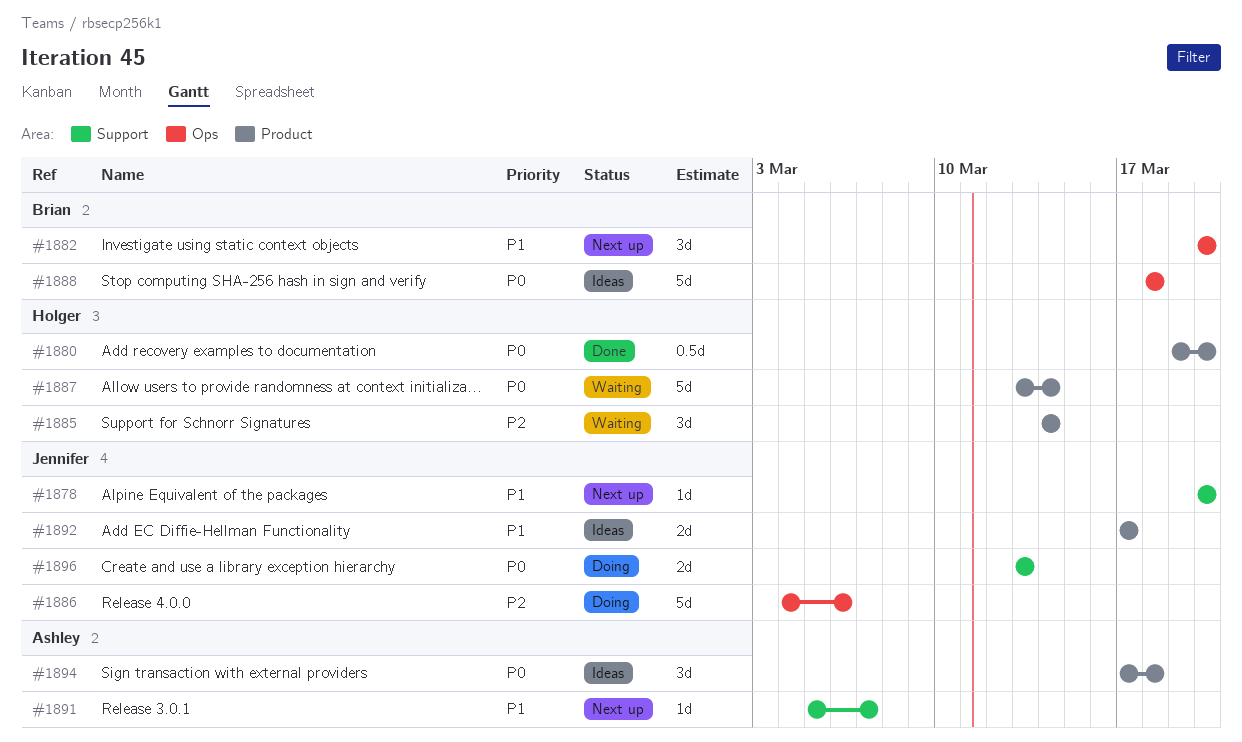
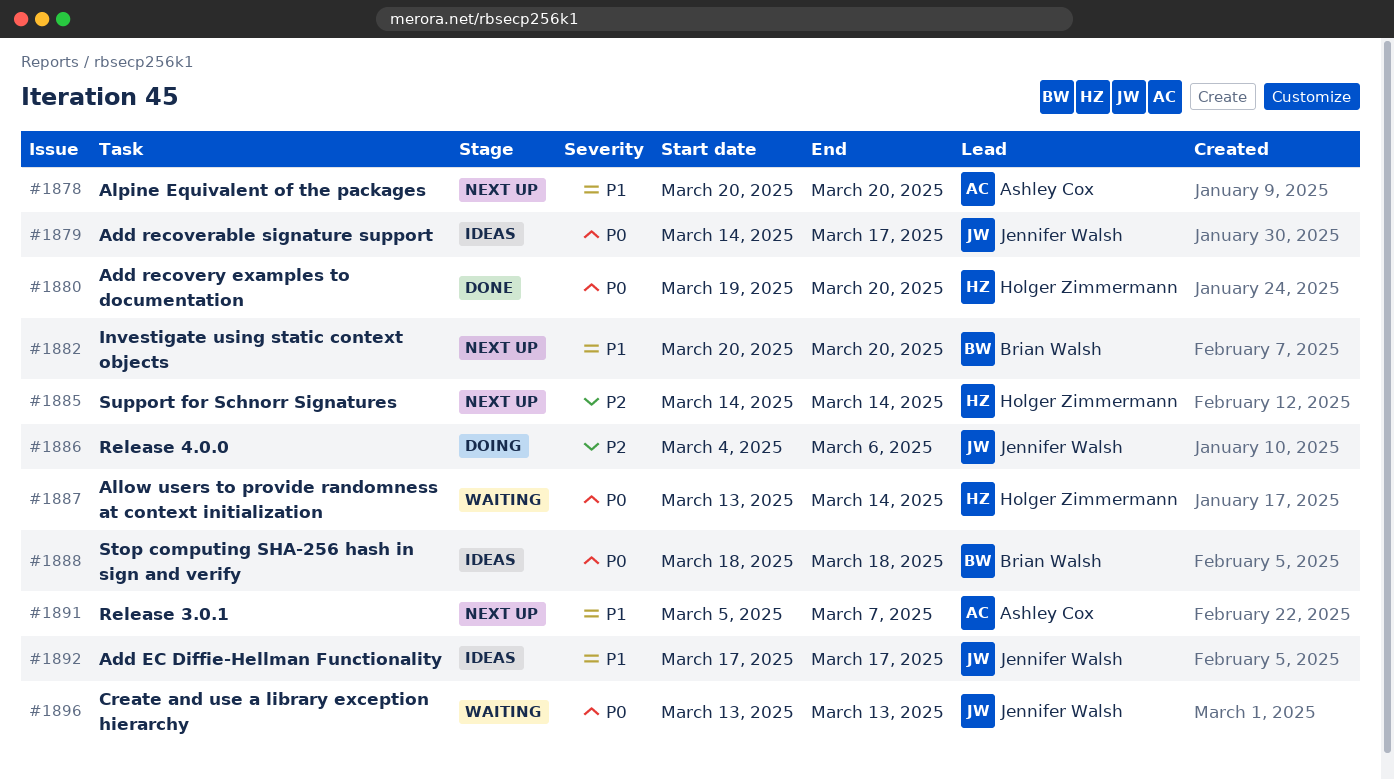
#1878, owner: Jennifer Walsh -> Ashley Cox
#1879: none -> present
#1885, status: Waiting -> Next up
#1894: present -> none
#1896, status: Doing -> Waiting

